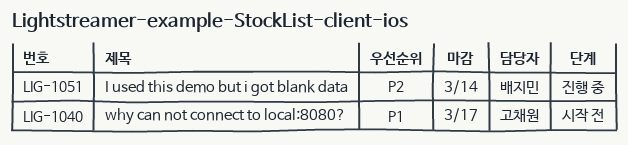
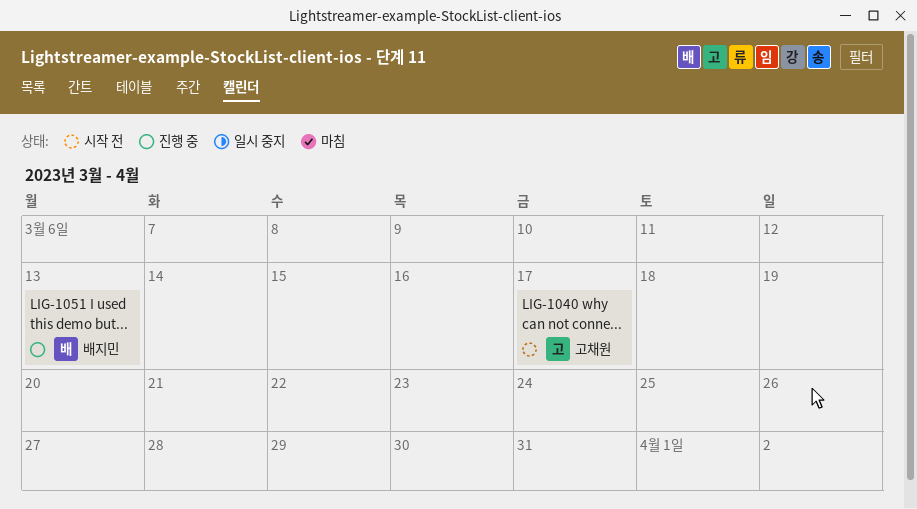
LIG-1051, due: Mar 14 -> Mar 13

